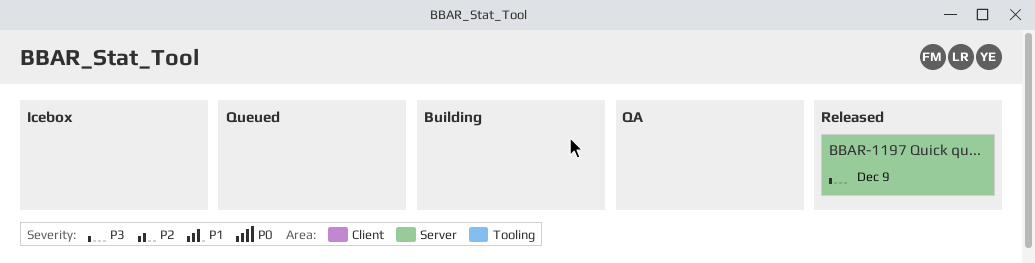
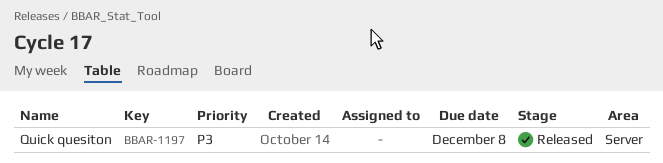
BBAR-1197, due: Dec 9 -> Dec 8

